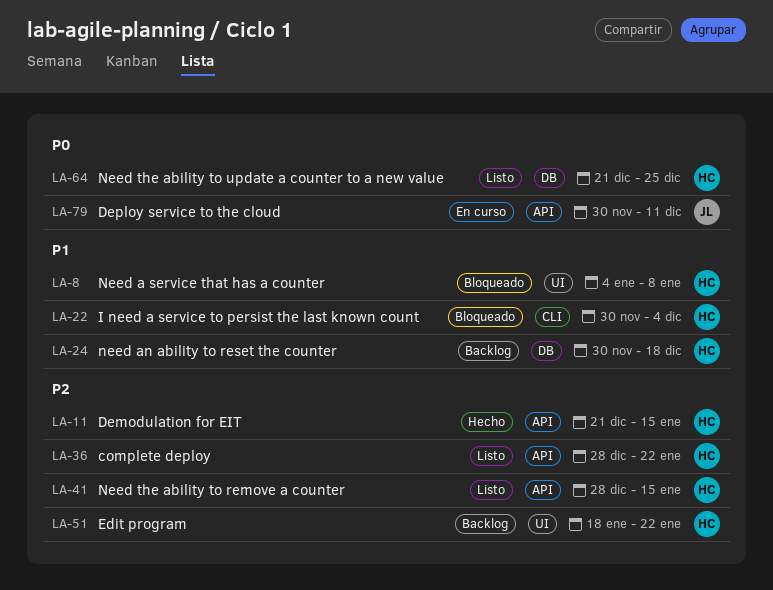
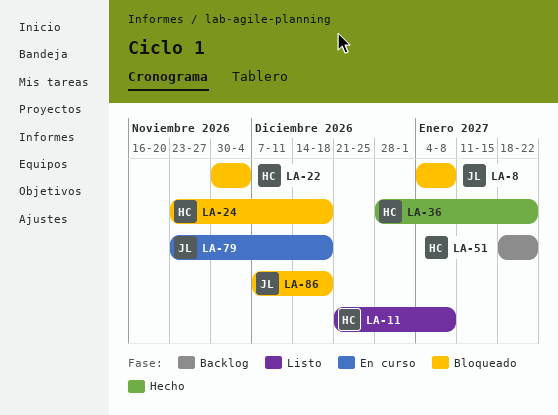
LA-8, owner: HC -> JL
LA-11, status: Hecho -> Listo
LA-11, due: Jan 15 -> Jan 8
LA-24, status: Backlog -> Bloqueado
LA-24, start: Nov 30 -> Nov 23
LA-36, status: Listo -> Hecho
LA-41: present -> none
LA-64: present -> none
LA-79, start: Nov 30 -> Nov 23
LA-79, due: Dec 11 -> Dec 18
LA-86: none -> present

